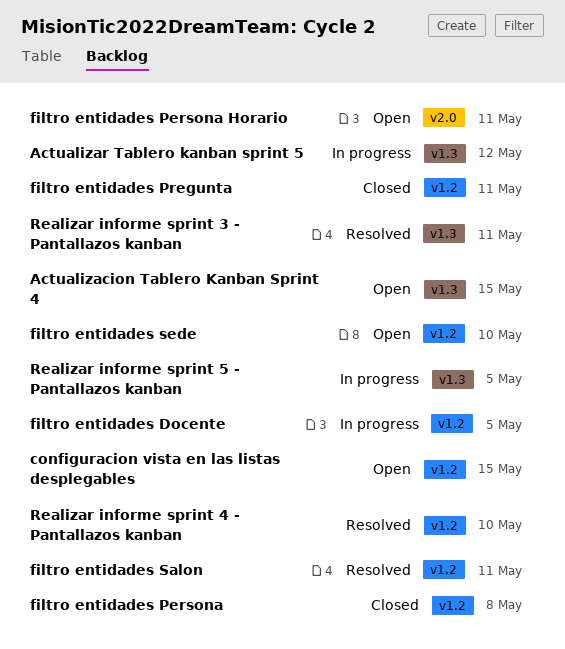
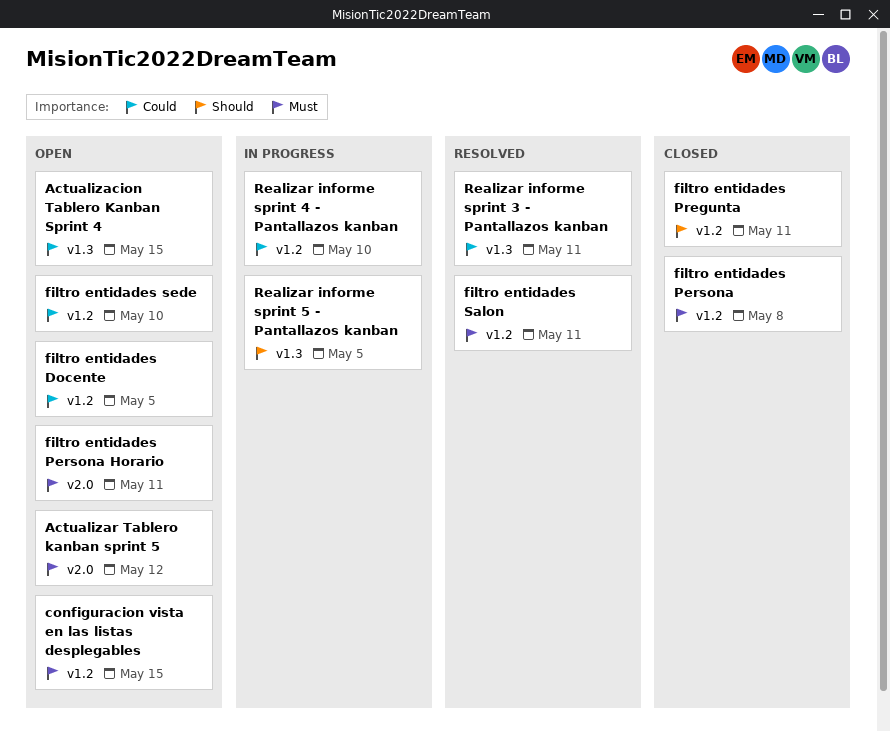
Actualizar Tablero kanban sprint 5, status: In progress -> Open
Actualizar Tablero kanban sprint 5, label: v1.3 -> v2.0
filtro entidades Docente, status: In progress -> Open
Realizar informe sprint 4 - Pantallazos kanban, status: Resolved -> In progress

